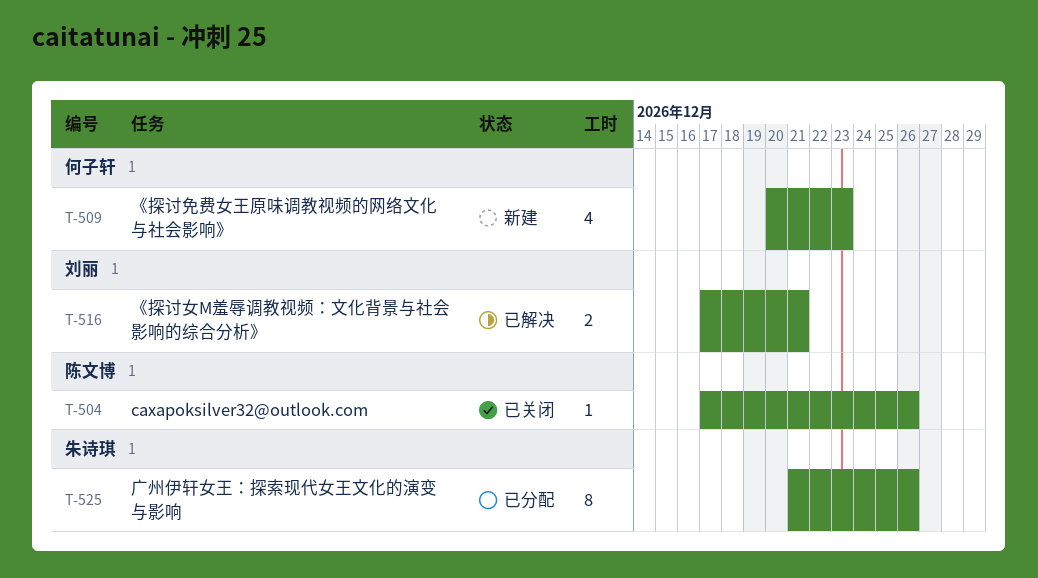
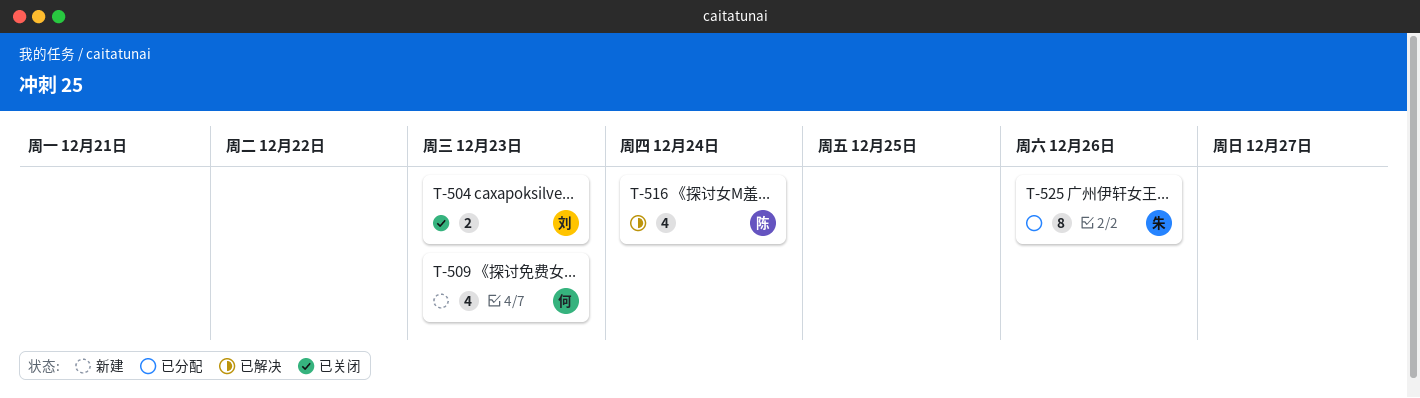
T-504, owner: 陈文博 -> 刘丽
T-504, estimate: 1 -> 2
T-504, due: Dec 26 -> Dec 23
T-516, owner: 刘丽 -> 陈文博
T-516, estimate: 2 -> 4
T-516, due: Dec 21 -> Dec 24

